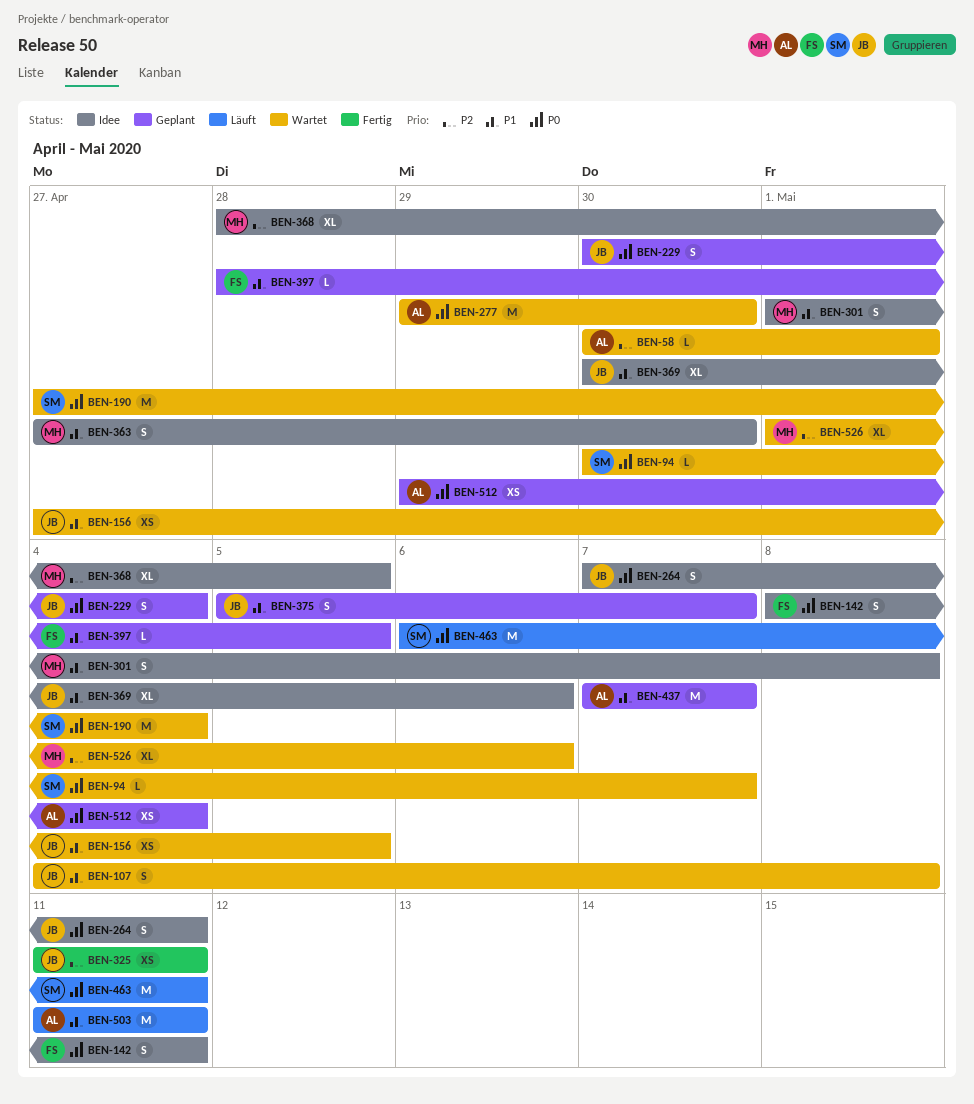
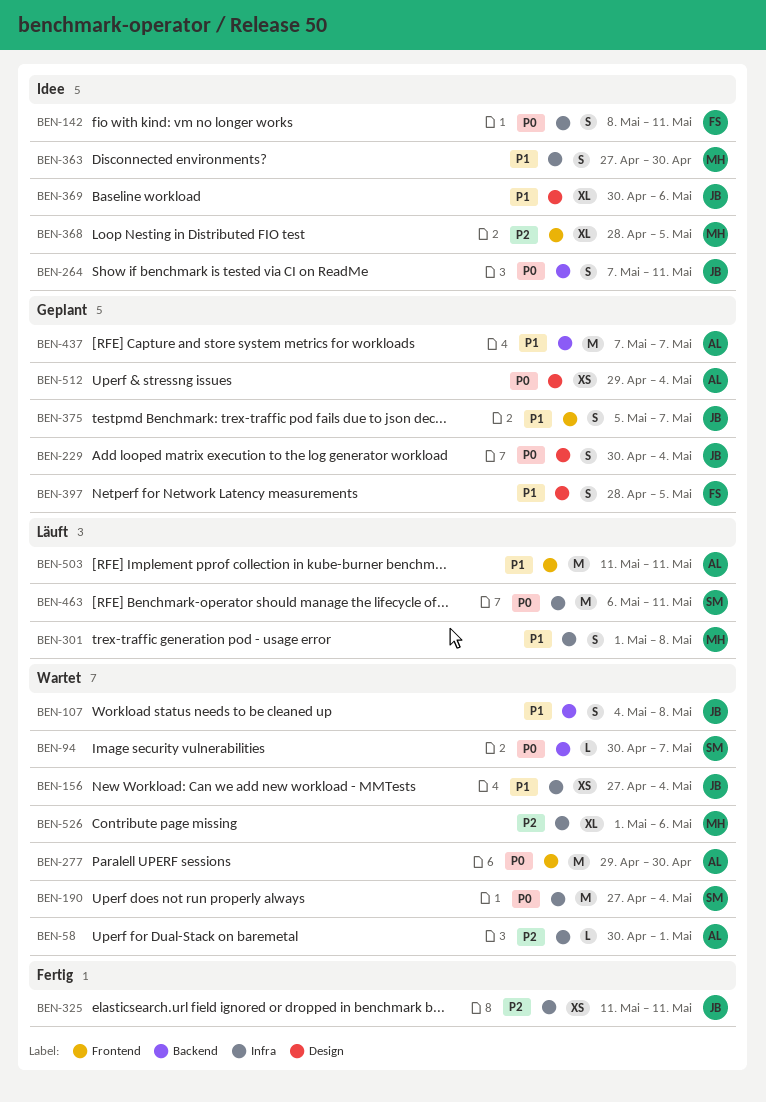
BEN-156, due: May 5 -> May 4
BEN-301, status: Idee -> Läuft
BEN-397, estimate: L -> S

